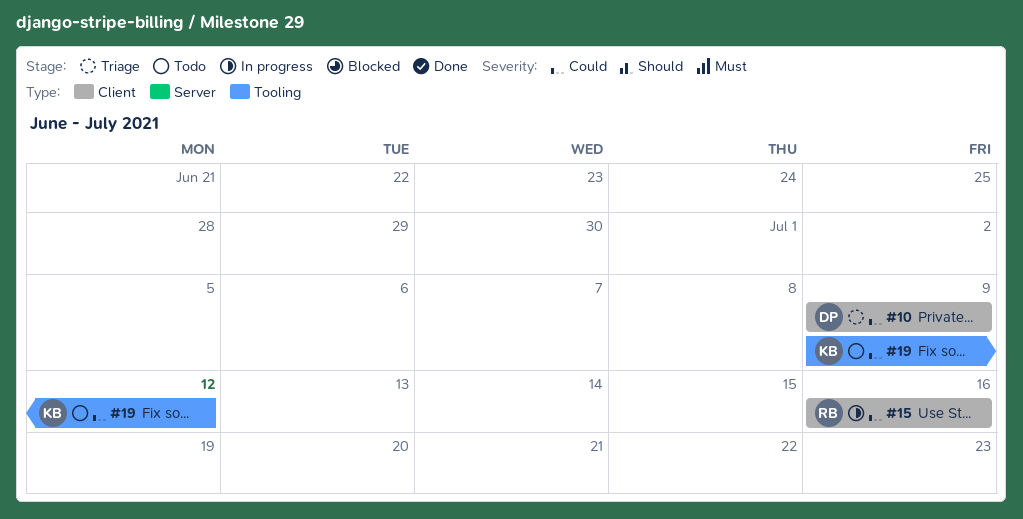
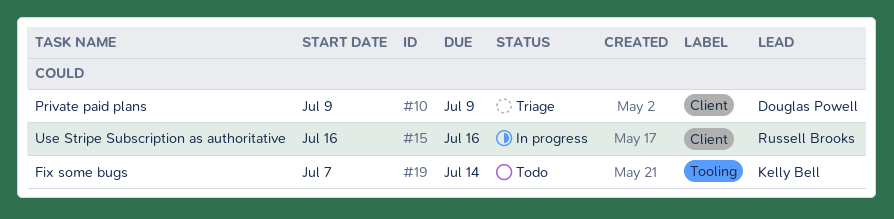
#19, start: Jul 9 -> Jul 7
#19, due: Jul 12 -> Jul 14

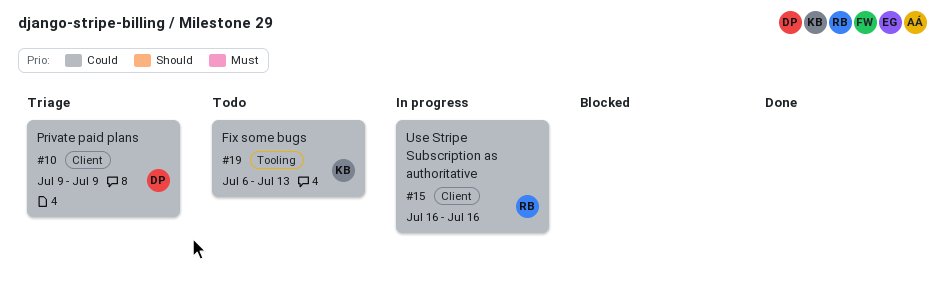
#19, start: Jul 7 -> Jul 6
#19, due: Jul 14 -> Jul 13

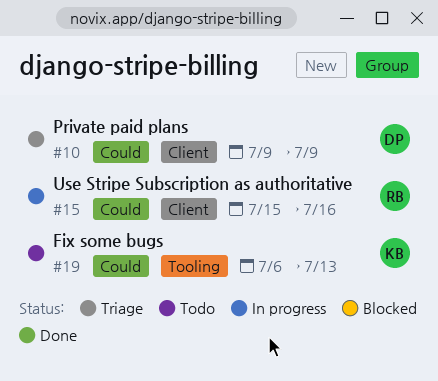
#15, start: Jul 16 -> Jul 15

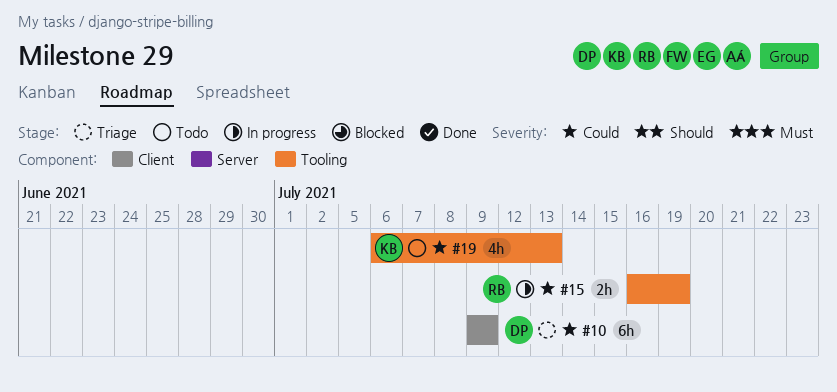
#15, label: Client -> Tooling
#15, start: Jul 15 -> Jul 16
#15, due: Jul 16 -> Jul 19

